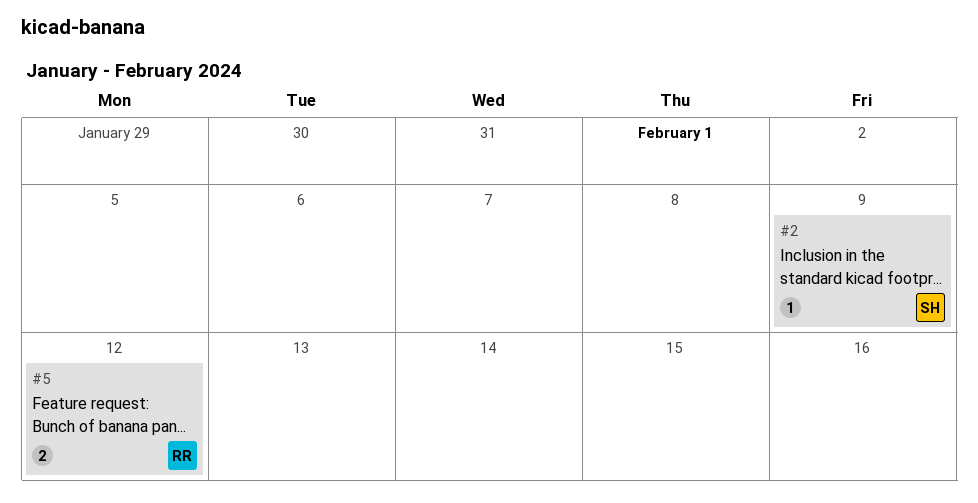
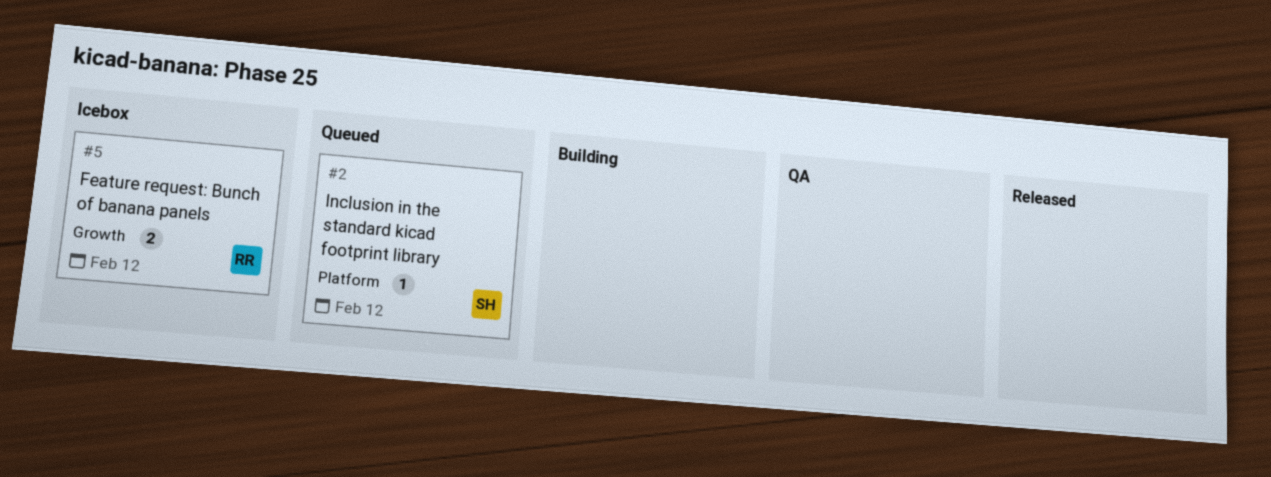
#2, due: Feb 9 -> Feb 12

